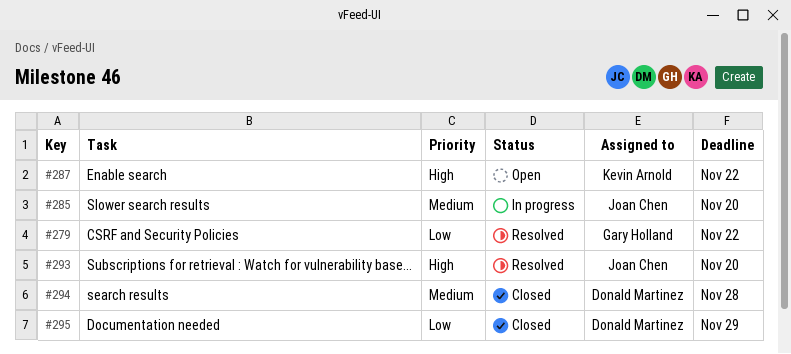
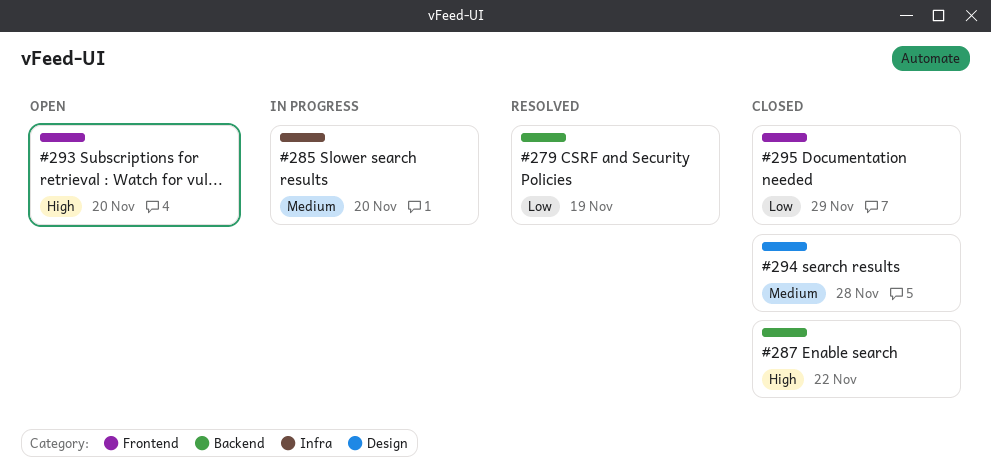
#279, due: Nov 22 -> Nov 19
#287, status: Open -> Closed
#293, status: Resolved -> Open

